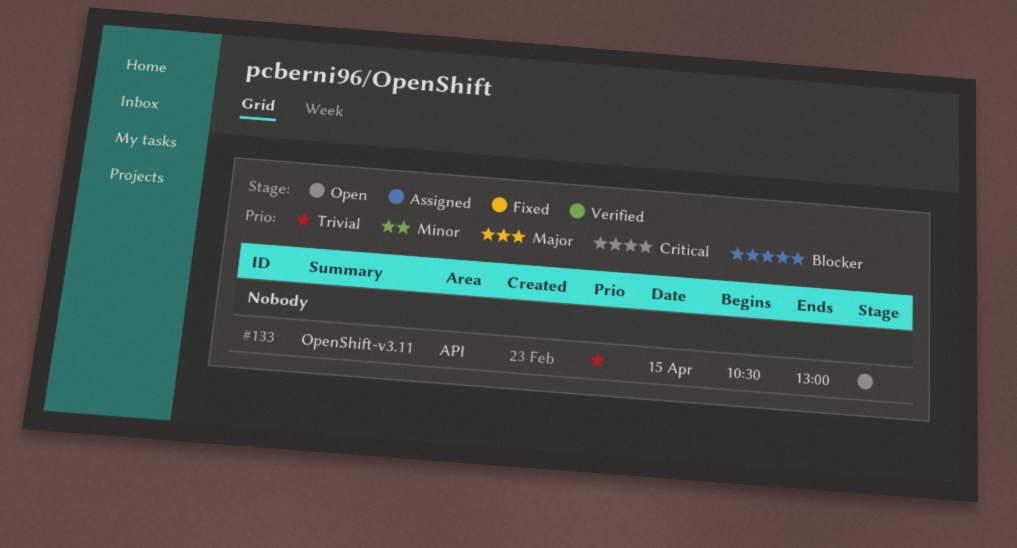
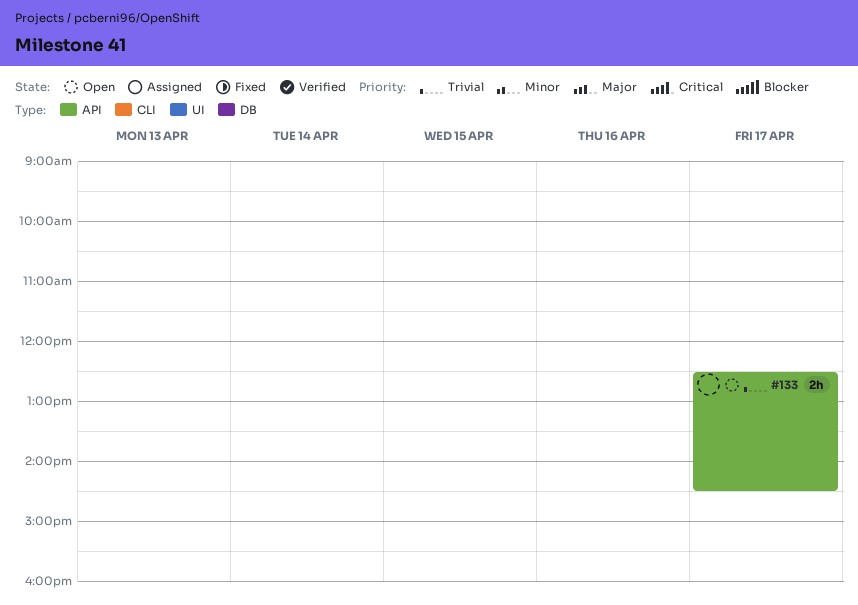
#133, day: Apr 15 -> Apr 17
#133, begins: 10:30 -> 12:30
#133, ends: 13:00 -> 14:30

